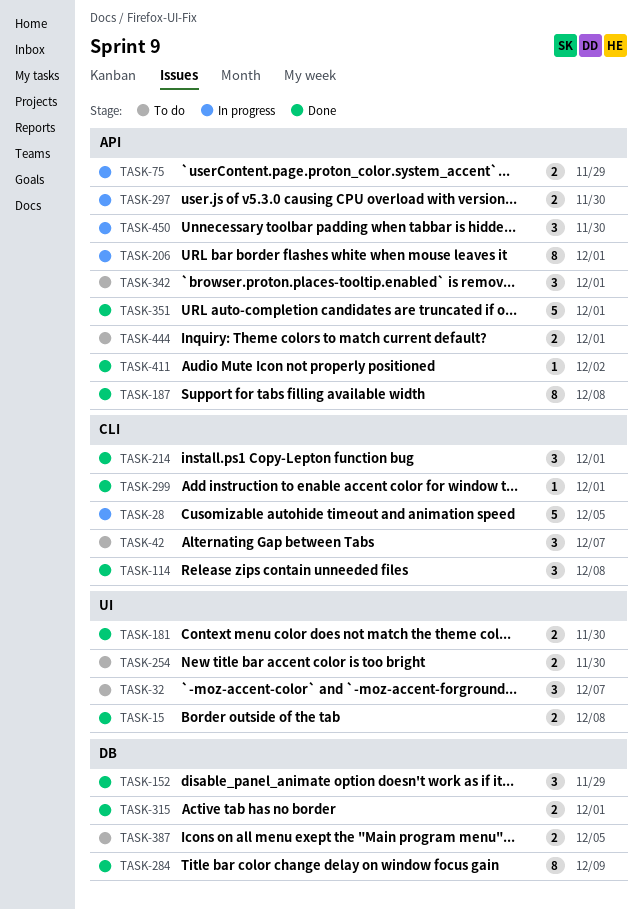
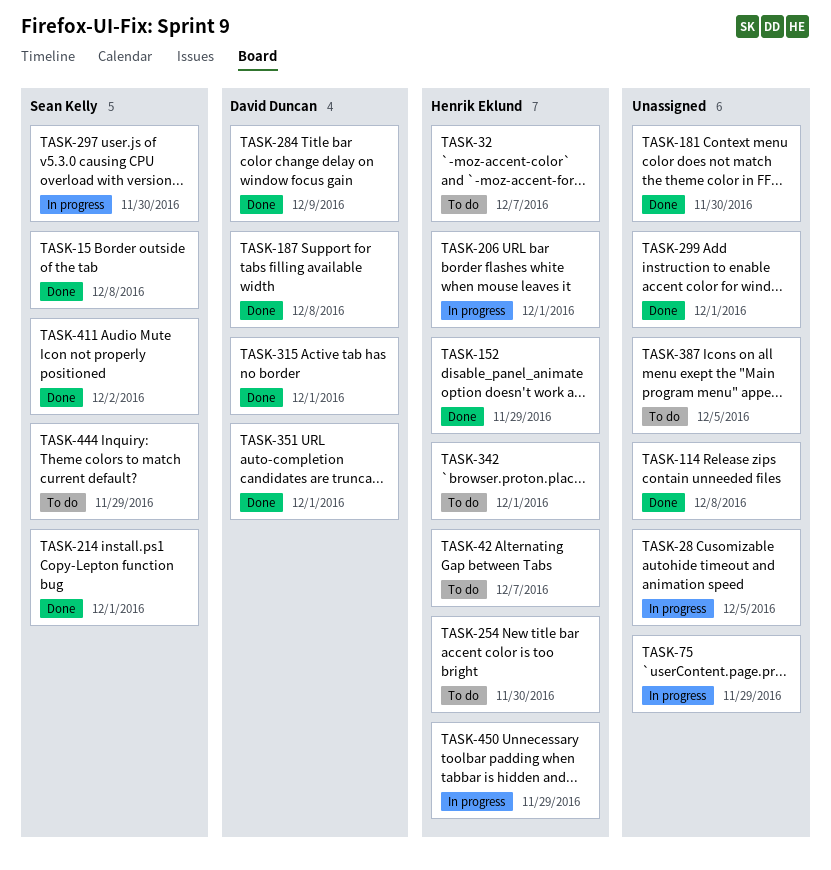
TASK-444, due: Dec 1 -> Nov 29
TASK-450, due: Nov 30 -> Nov 29

